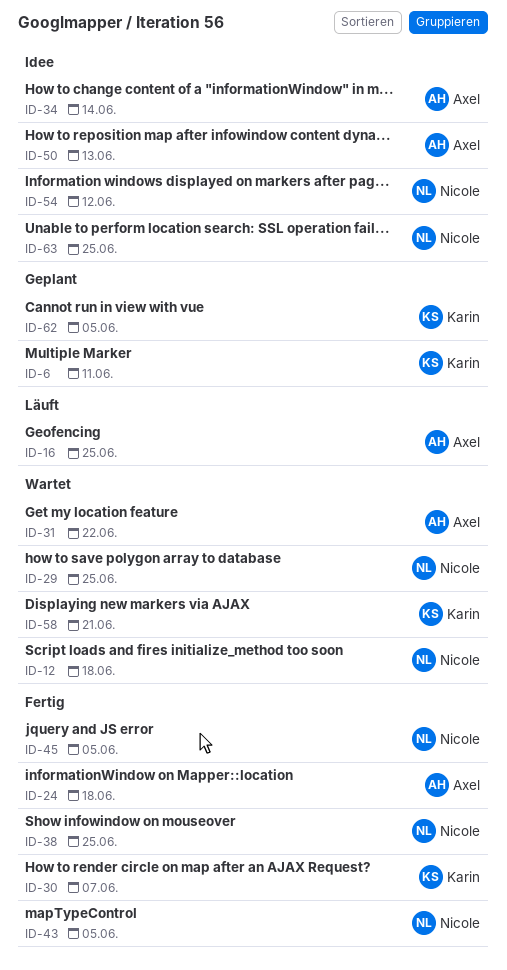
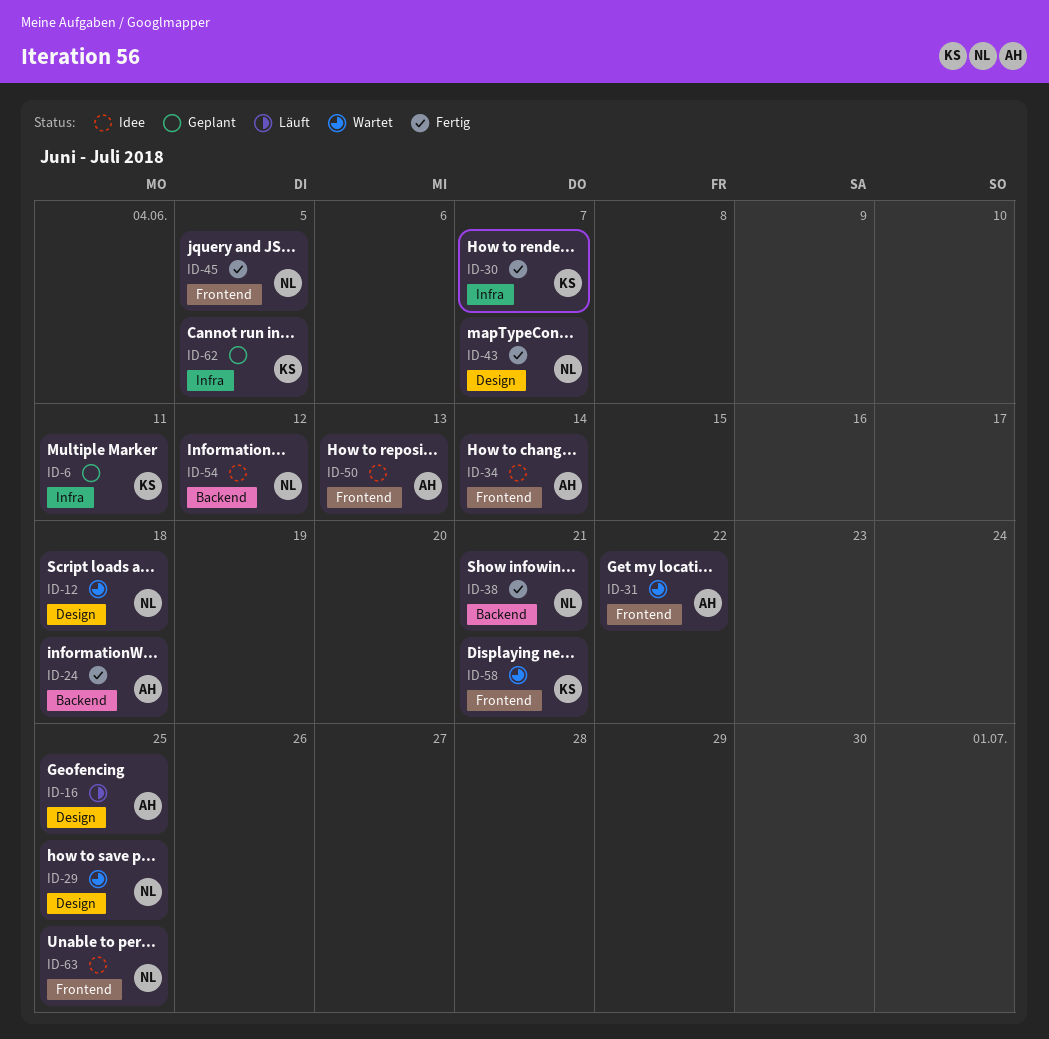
ID-38, due: Jun 25 -> Jun 21
ID-43, due: Jun 5 -> Jun 7

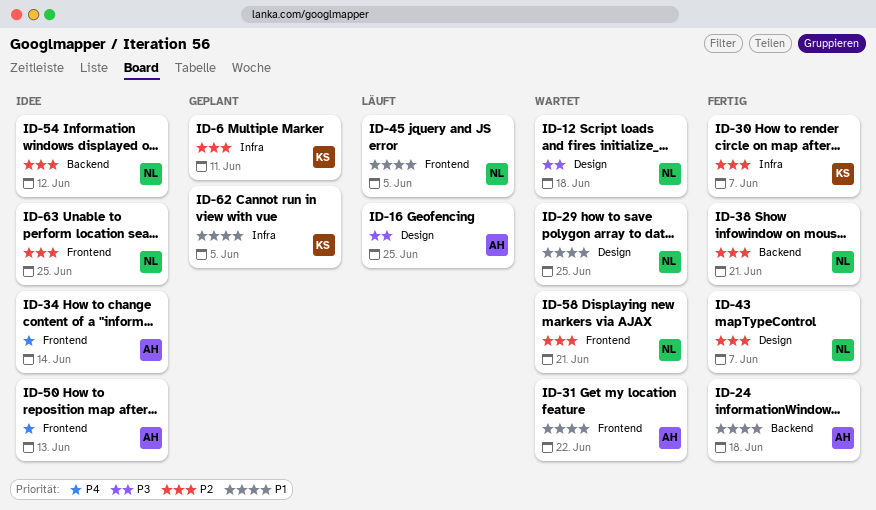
ID-45, status: Fertig -> Läuft
ID-58, owner: KS -> NL

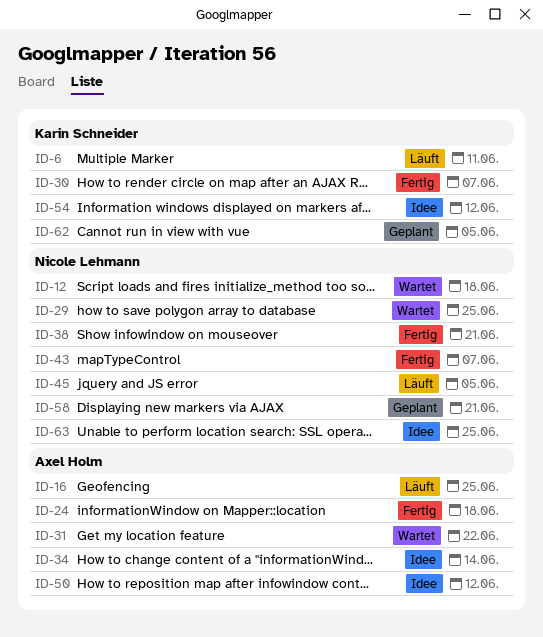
ID-6, status: Geplant -> Läuft
ID-50, due: Jun 13 -> Jun 12
ID-54, owner: Nicole Lehmann -> Karin Schneider
ID-58, status: Wartet -> Geplant

